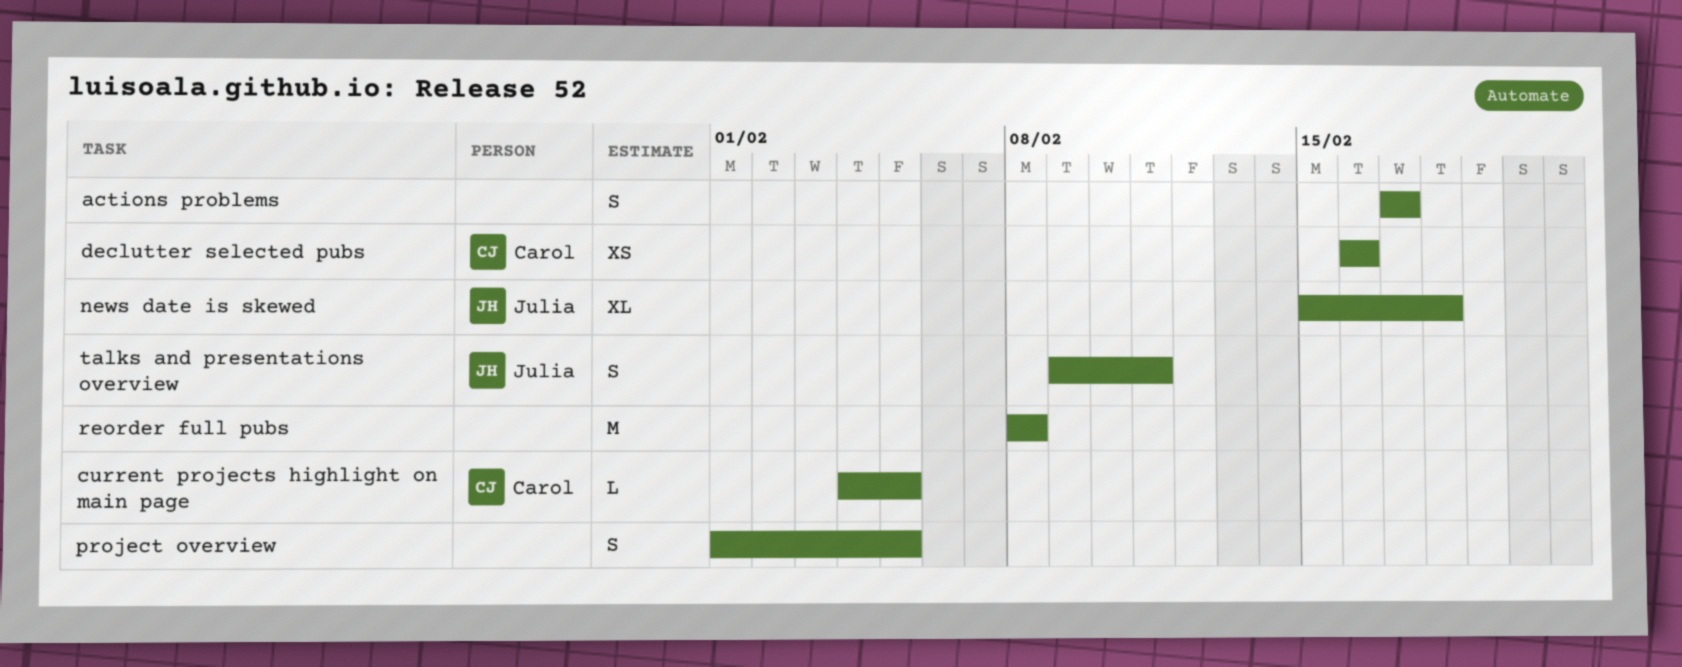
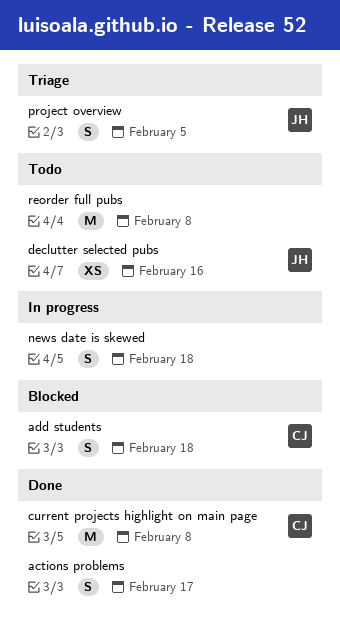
add students: none -> present
current projects highlight on main page, estimate: L -> M
current projects highlight on main page, due: Feb 5 -> Feb 8
declutter selected pubs, owner: Carol -> Julia
news date is skewed, owner: Julia -> none
news date is skewed, estimate: XL -> S
project overview, owner: none -> Julia
talks and presentations overview: present -> none

